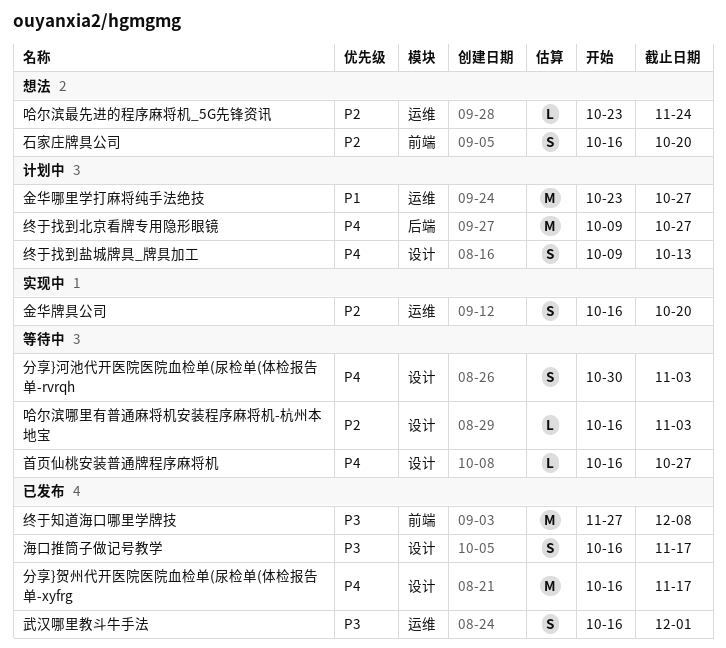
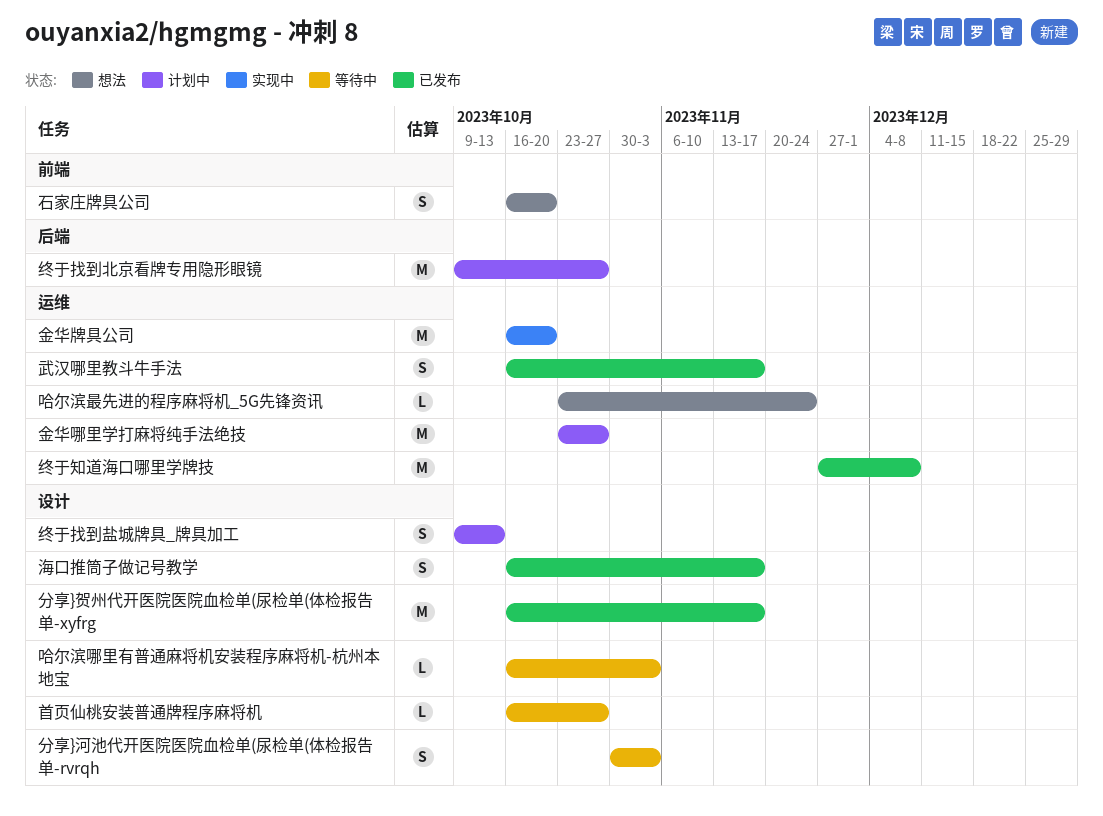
武汉哪里教斗牛手法, due: Dec 1 -> Nov 17
终于知道海口哪里学牌技, label: 前端 -> 运维
金华牌具公司, estimate: S -> M

